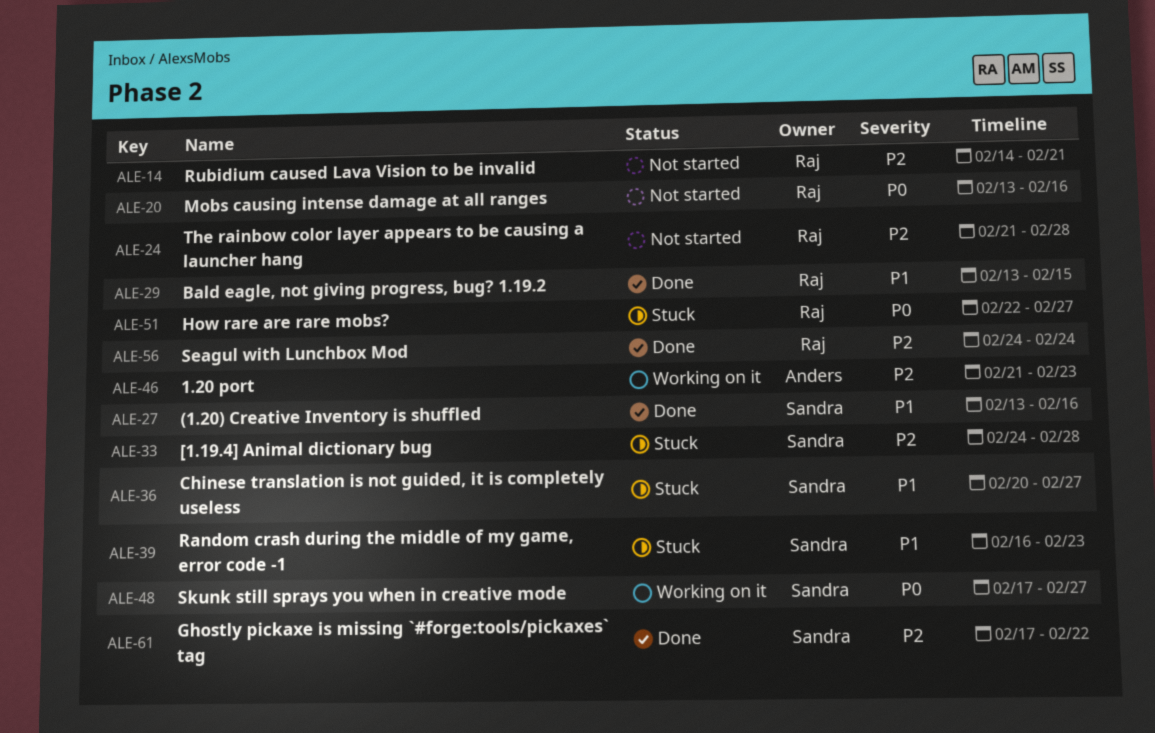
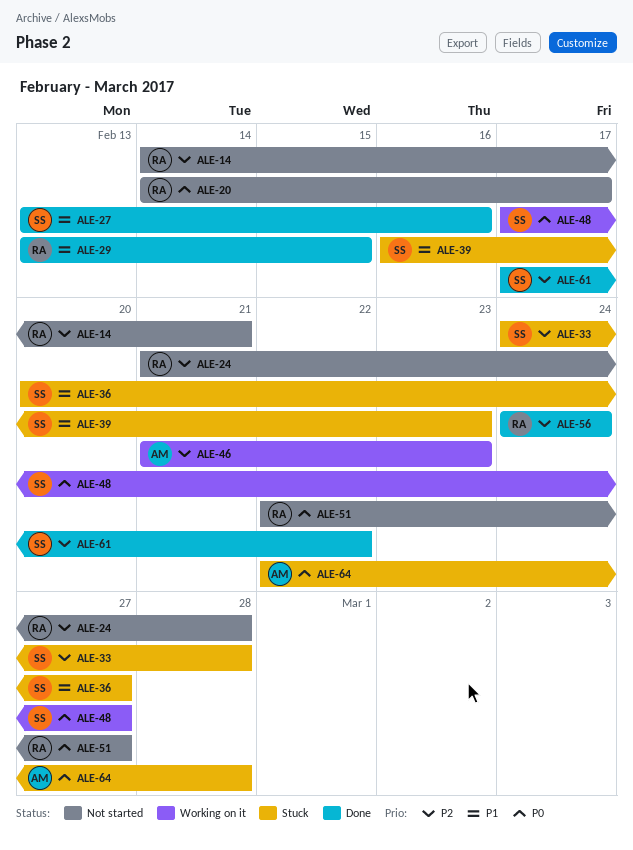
ALE-20, start: Feb 13 -> Feb 14
ALE-20, due: Feb 16 -> Feb 17
ALE-51, status: Stuck -> Not started
ALE-64: none -> present

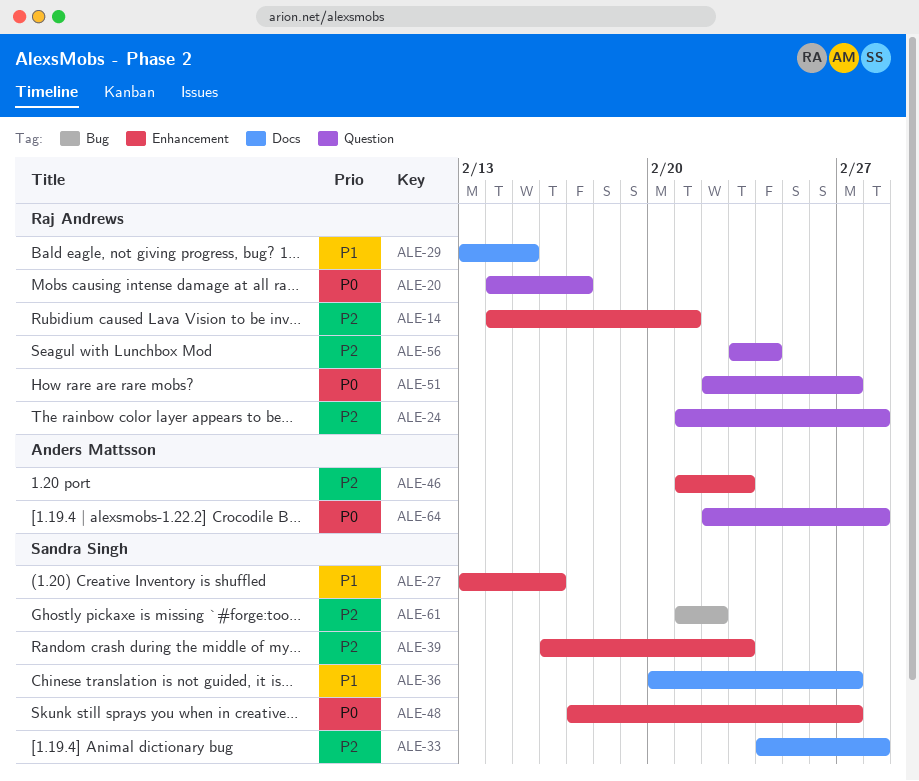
ALE-39, priority: P1 -> P2
ALE-56, start: Feb 24 -> Feb 23
ALE-61, start: Feb 17 -> Feb 21

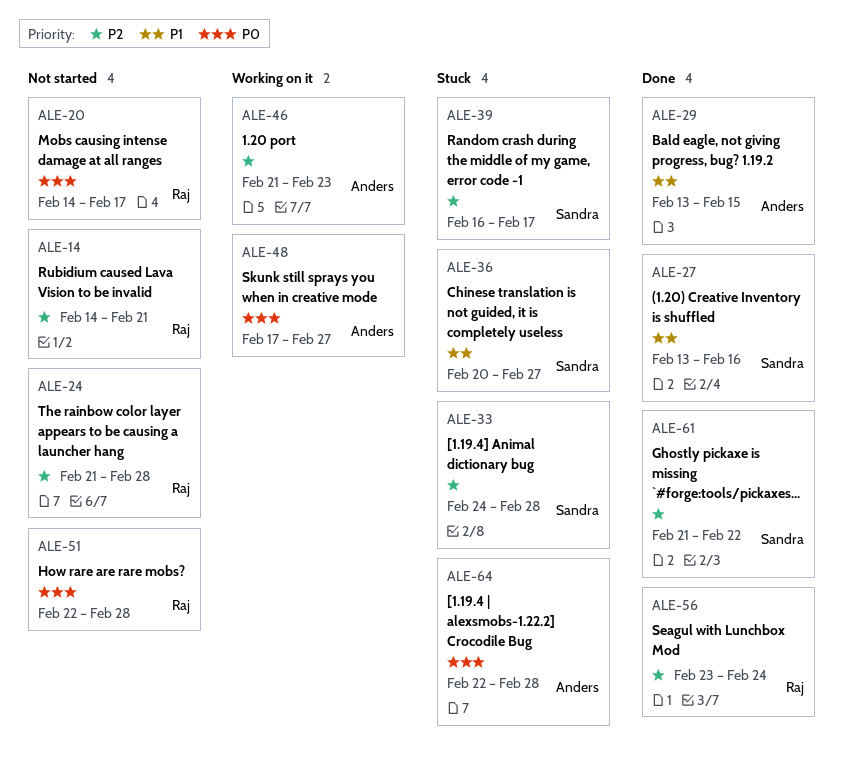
ALE-29, owner: Raj Andrews -> Anders Mattsson
ALE-39, due: Feb 23 -> Feb 17
ALE-48, owner: Sandra Singh -> Anders Mattsson
ALE-51, due: Feb 27 -> Feb 28

